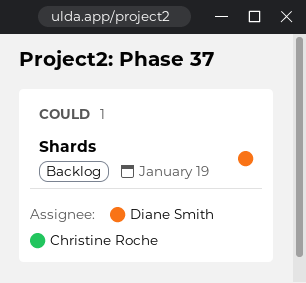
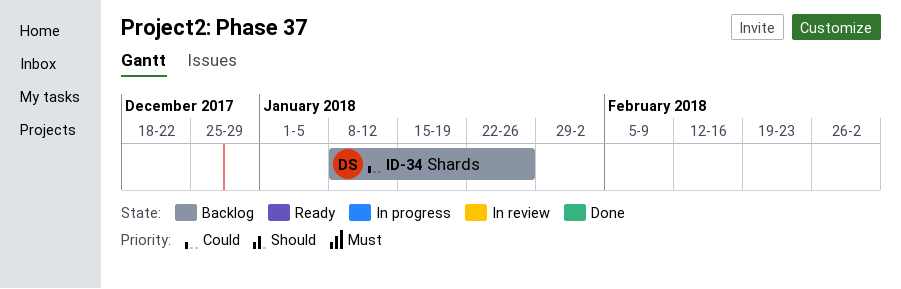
Shards, due: Jan 19 -> Jan 26

